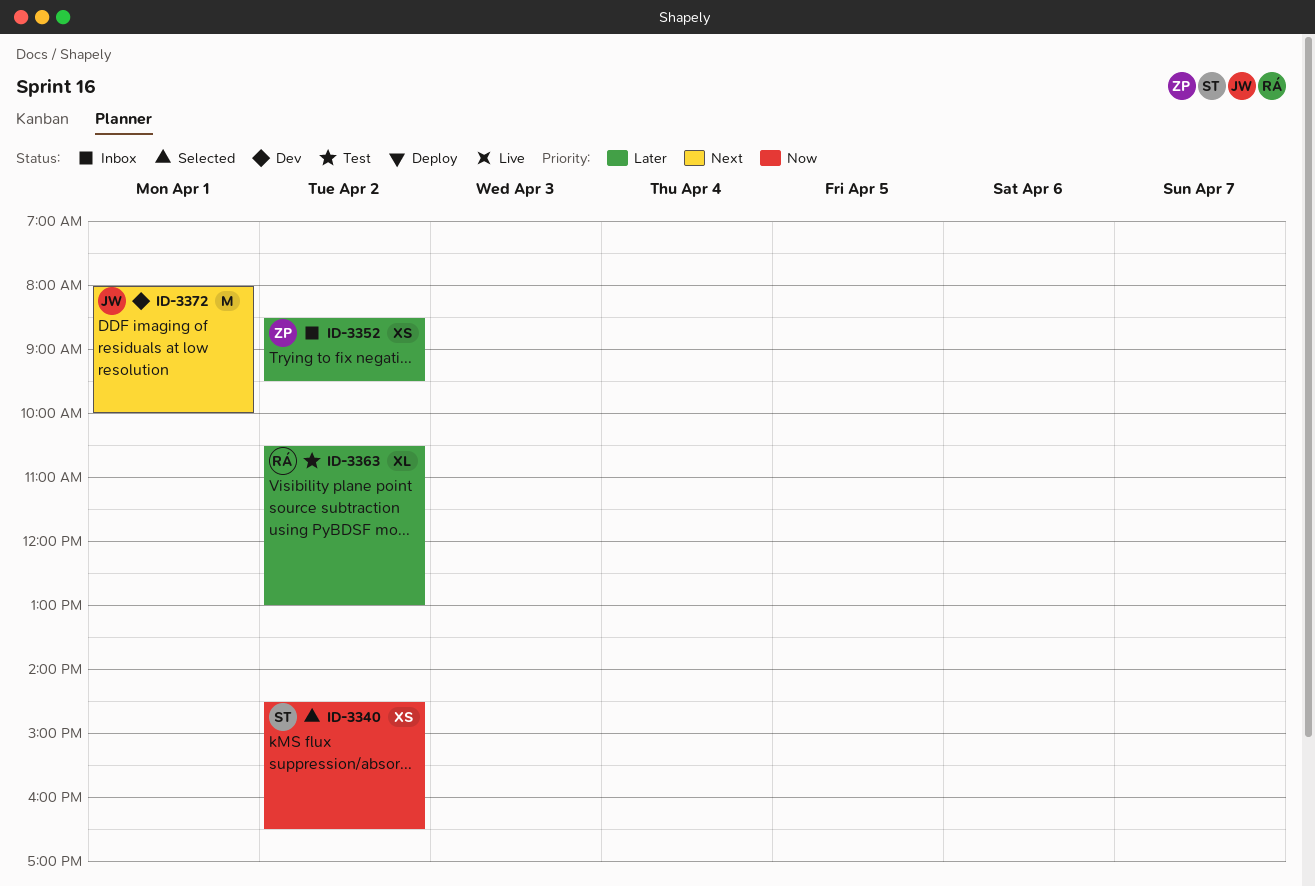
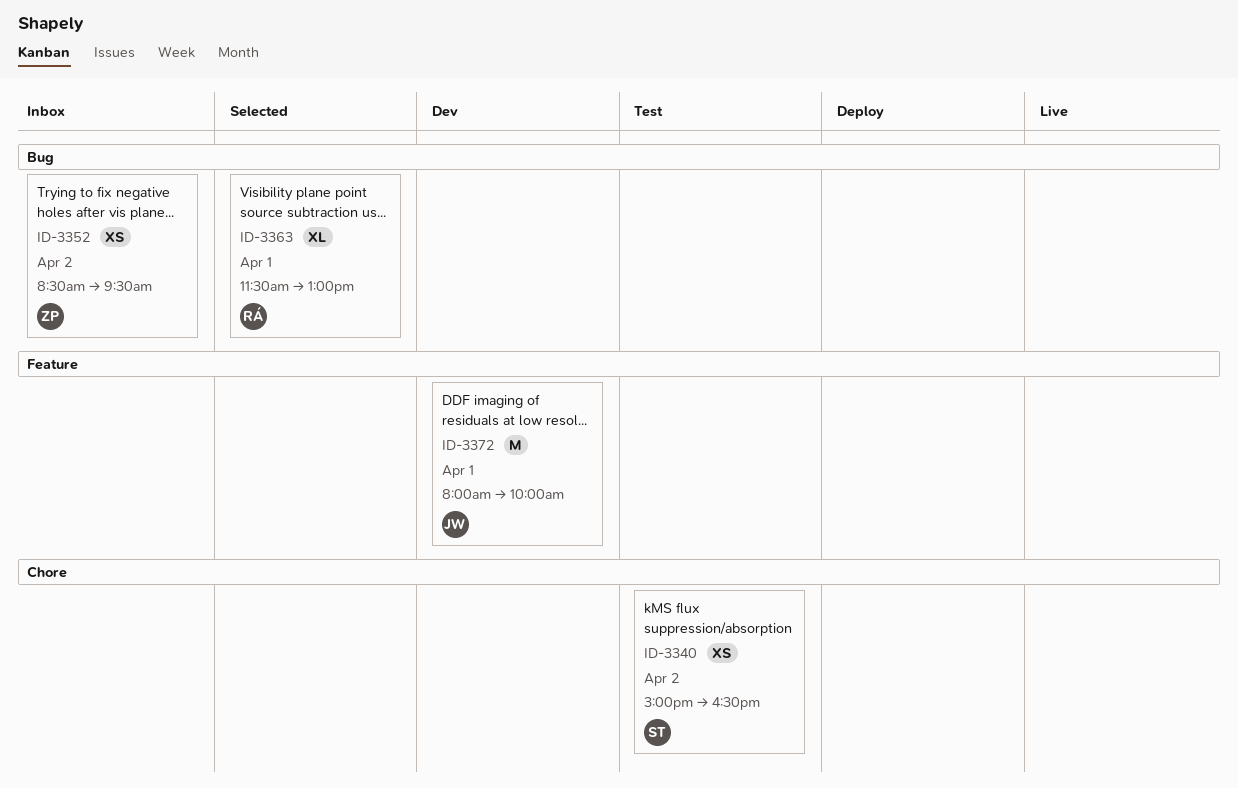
ID-3340, status: Selected -> Test
ID-3340, begins: 14:30 -> 15:00
ID-3363, status: Test -> Selected
ID-3363, day: Apr 2 -> Apr 1
ID-3363, begins: 10:30 -> 11:30

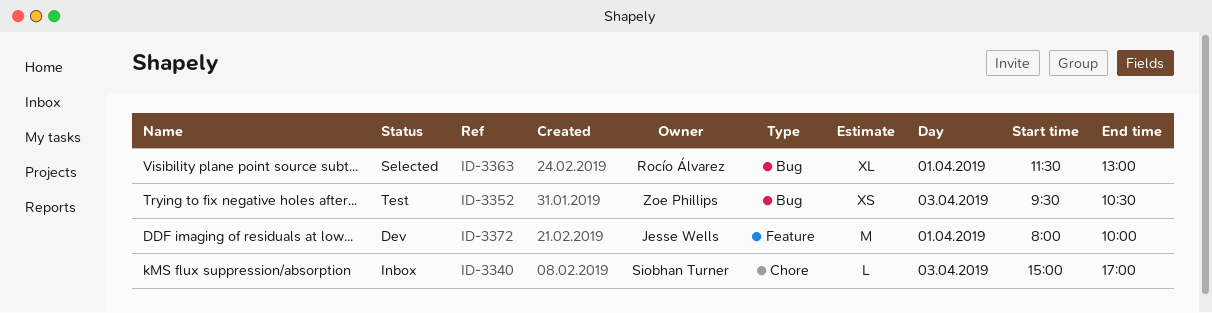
ID-3340, status: Test -> Inbox
ID-3340, estimate: XS -> L
ID-3340, day: Apr 2 -> Apr 3
ID-3340, ends: 16:30 -> 17:00
ID-3352, status: Inbox -> Test
ID-3352, day: Apr 2 -> Apr 3
ID-3352, begins: 08:30 -> 09:30
ID-3352, ends: 09:30 -> 10:30

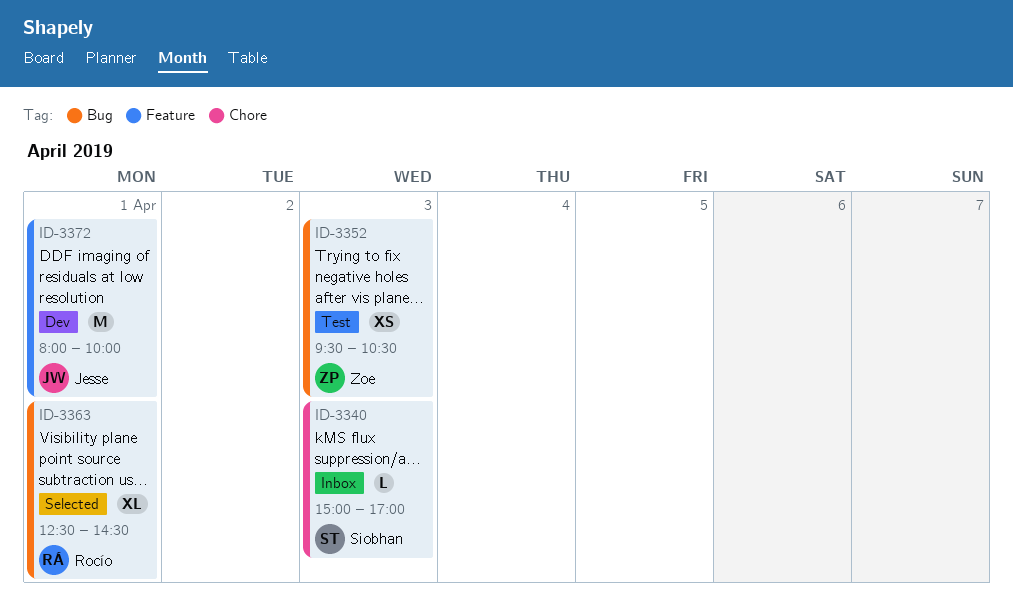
ID-3363, begins: 11:30 -> 12:30
ID-3363, ends: 13:00 -> 14:30

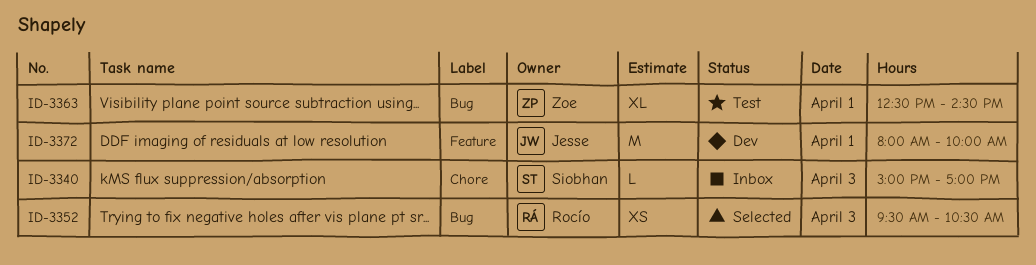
ID-3352, status: Test -> Selected
ID-3352, owner: Zoe -> Rocío
ID-3363, status: Selected -> Test
ID-3363, owner: Rocío -> Zoe

